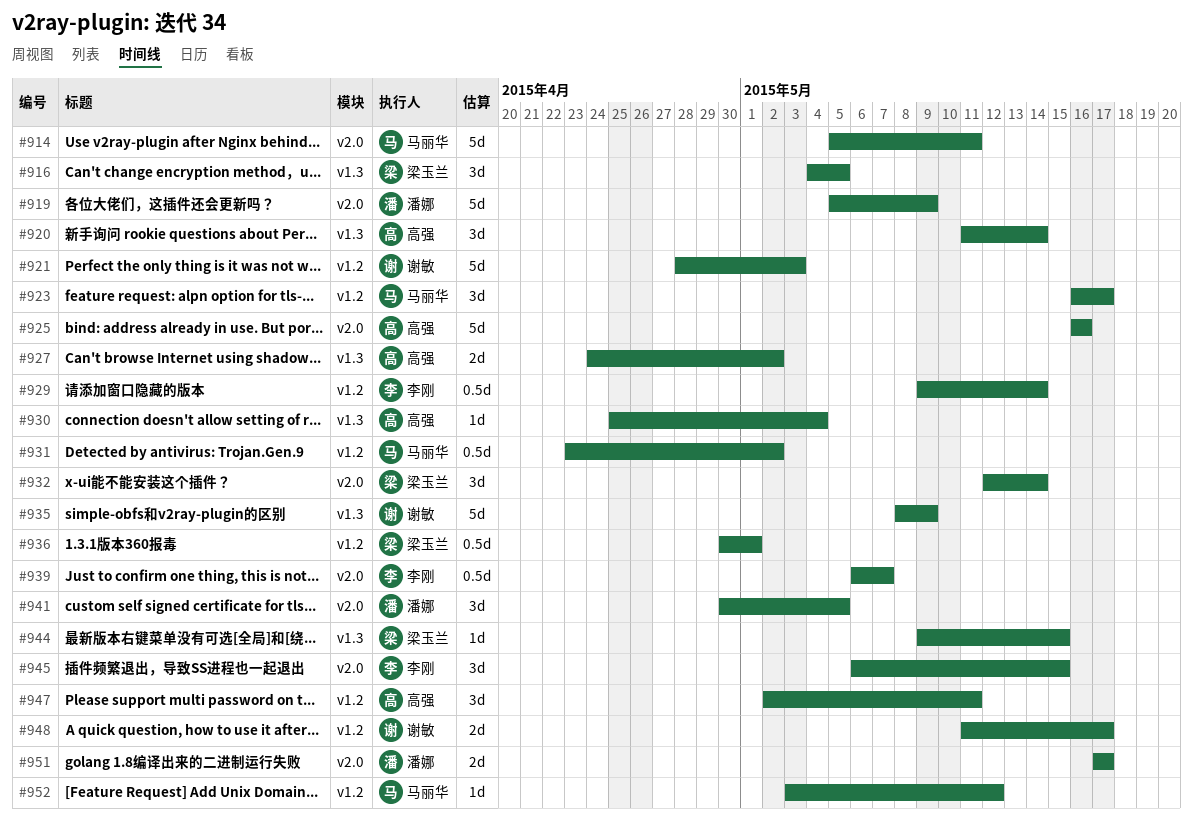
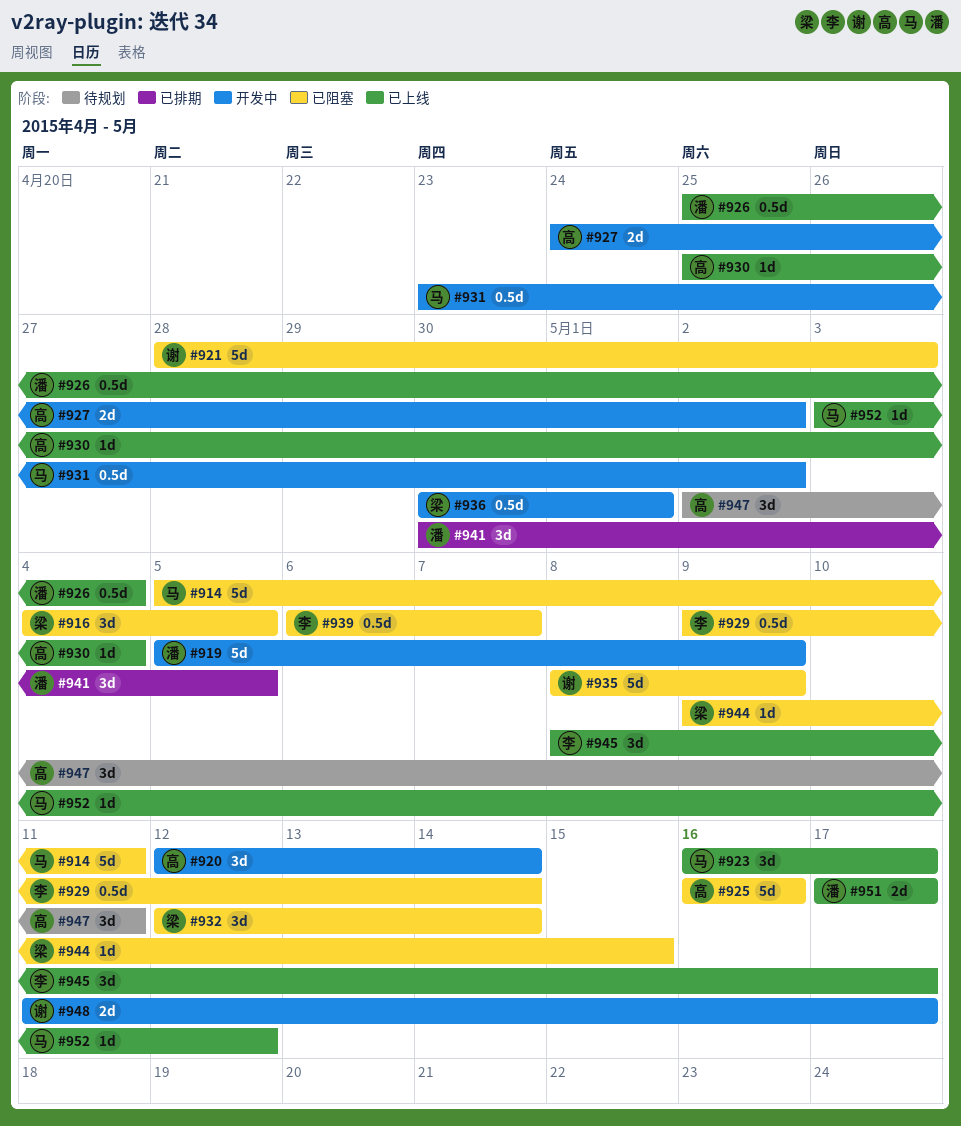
#920, start: May 11 -> May 12
#926: none -> present
#945, start: May 6 -> May 8
#945, due: May 15 -> May 17

